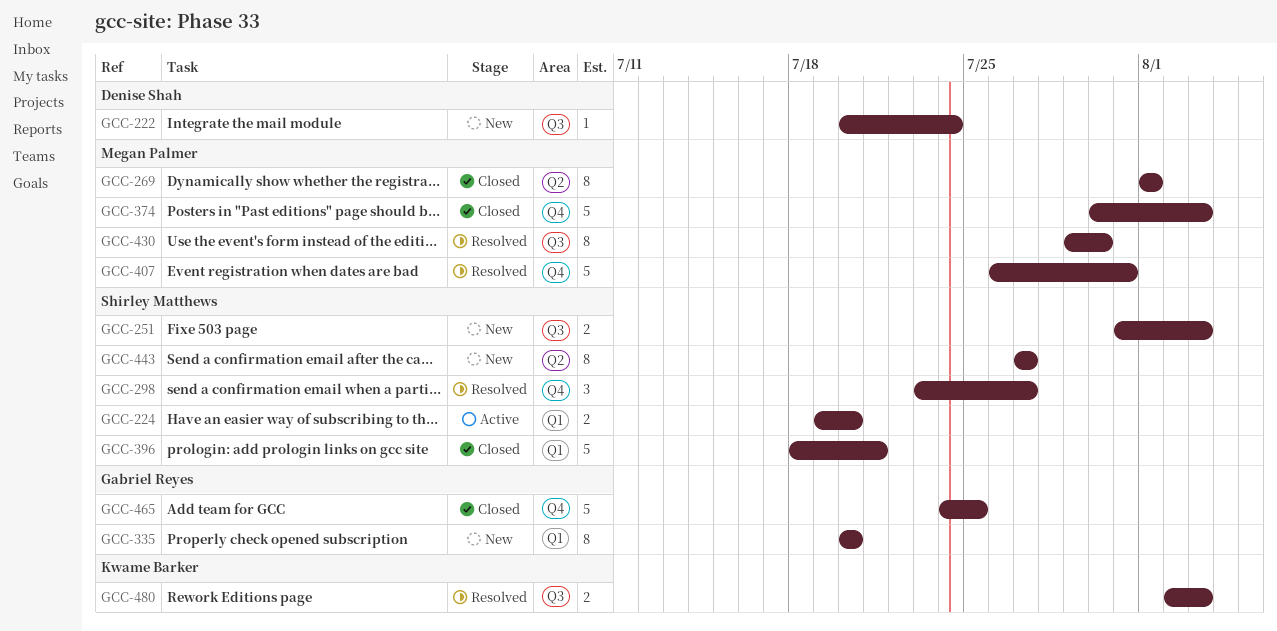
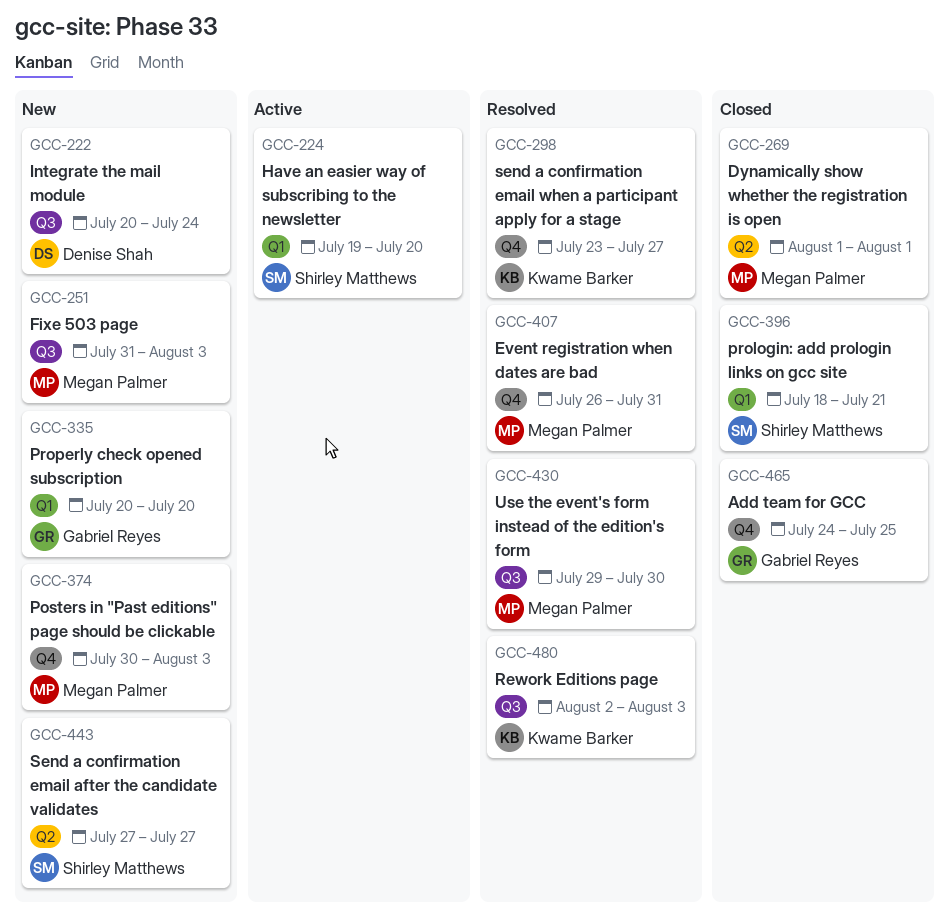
GCC-251, owner: Shirley Matthews -> Megan Palmer
GCC-298, owner: Shirley Matthews -> Kwame Barker
GCC-374, status: Closed -> New

